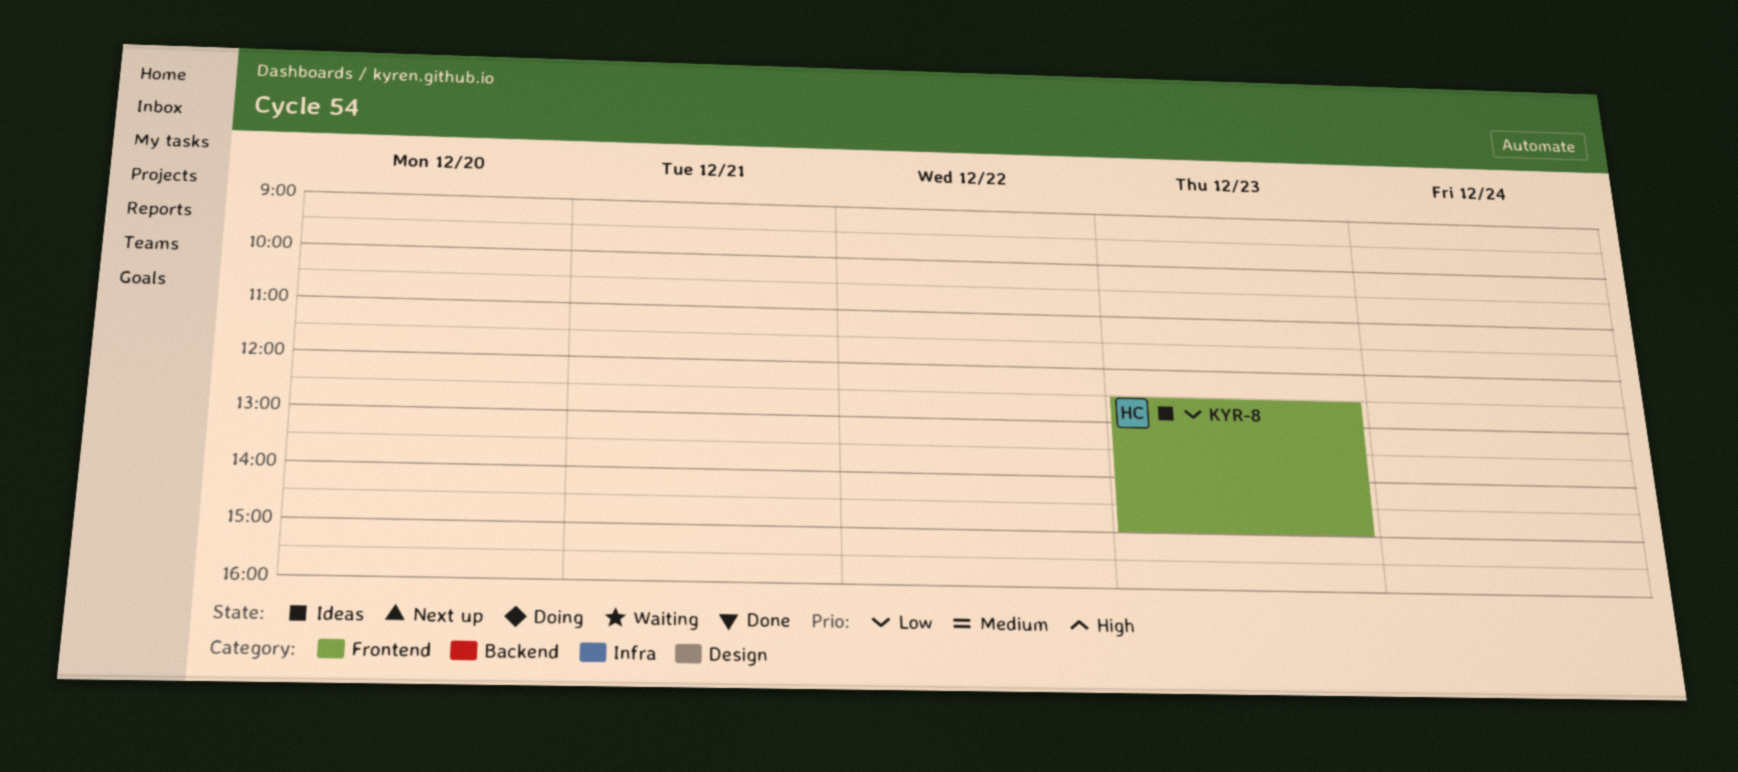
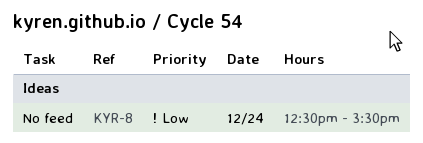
KYR-8, day: Dec 23 -> Dec 24
KYR-8, ends: 15:00 -> 15:30

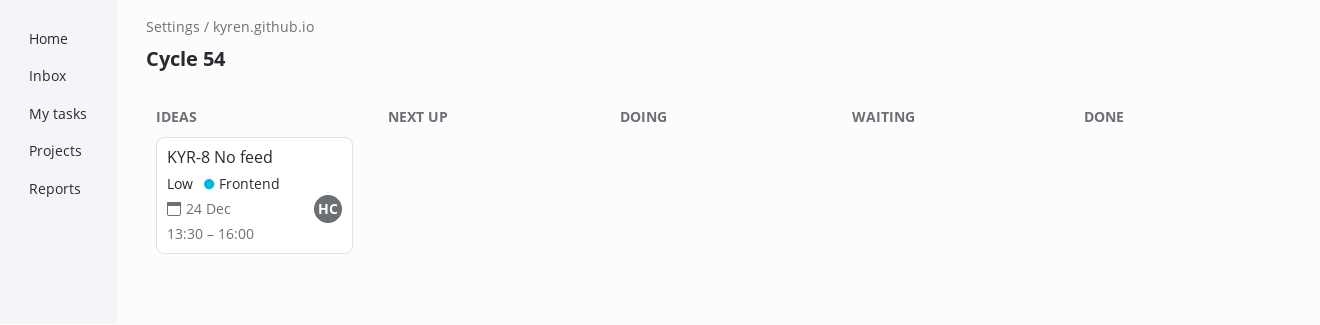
KYR-8, begins: 12:30 -> 13:30
KYR-8, ends: 15:30 -> 16:00

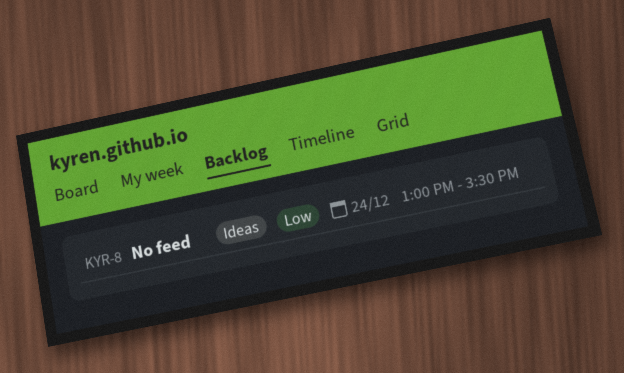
KYR-8, begins: 13:30 -> 13:00
KYR-8, ends: 16:00 -> 15:30

